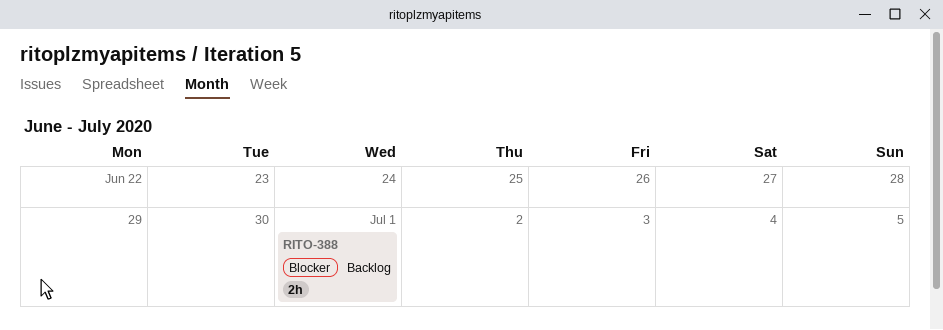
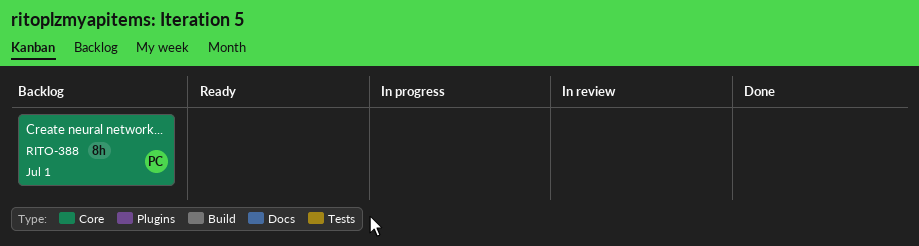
RITO-388, estimate: 2h -> 8h

